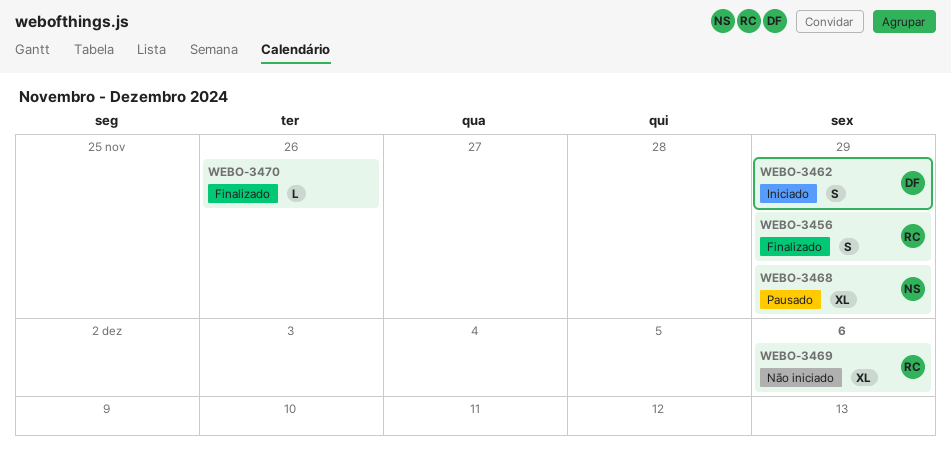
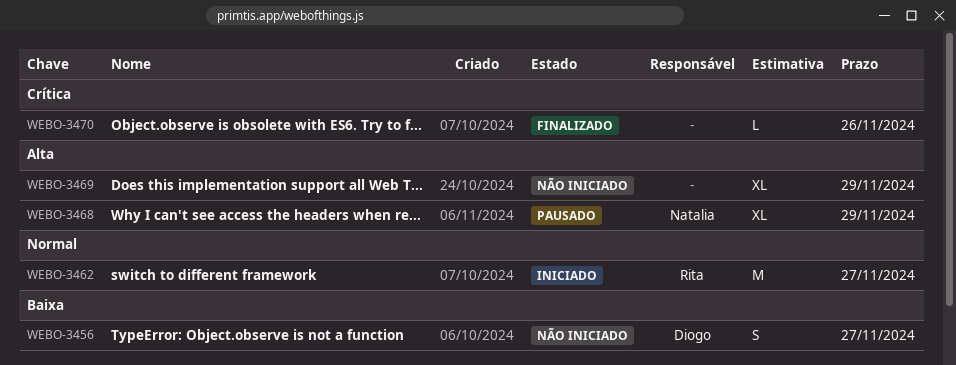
WEBO-3456, status: Finalizado -> Não iniciado
WEBO-3456, owner: Rita -> Diogo
WEBO-3456, due: Nov 29 -> Nov 27
WEBO-3462, owner: Diogo -> Rita
WEBO-3462, estimate: S -> M
WEBO-3462, due: Nov 29 -> Nov 27
WEBO-3469, owner: Rita -> none
WEBO-3469, due: Dec 6 -> Nov 29

